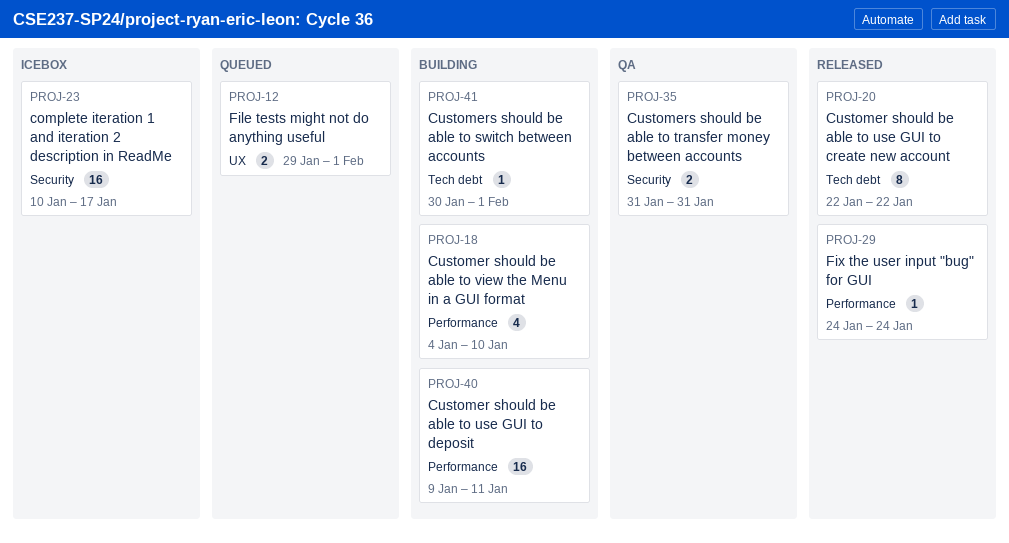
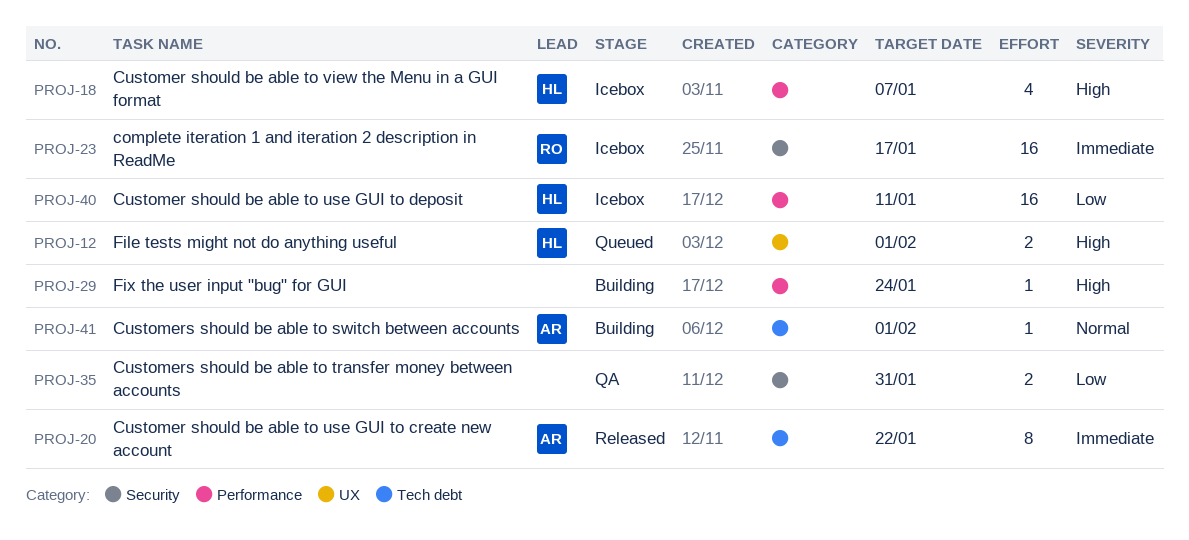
PROJ-18, status: Building -> Icebox
PROJ-18, due: Jan 10 -> Jan 7
PROJ-29, status: Released -> Building
PROJ-40, status: Building -> Icebox

